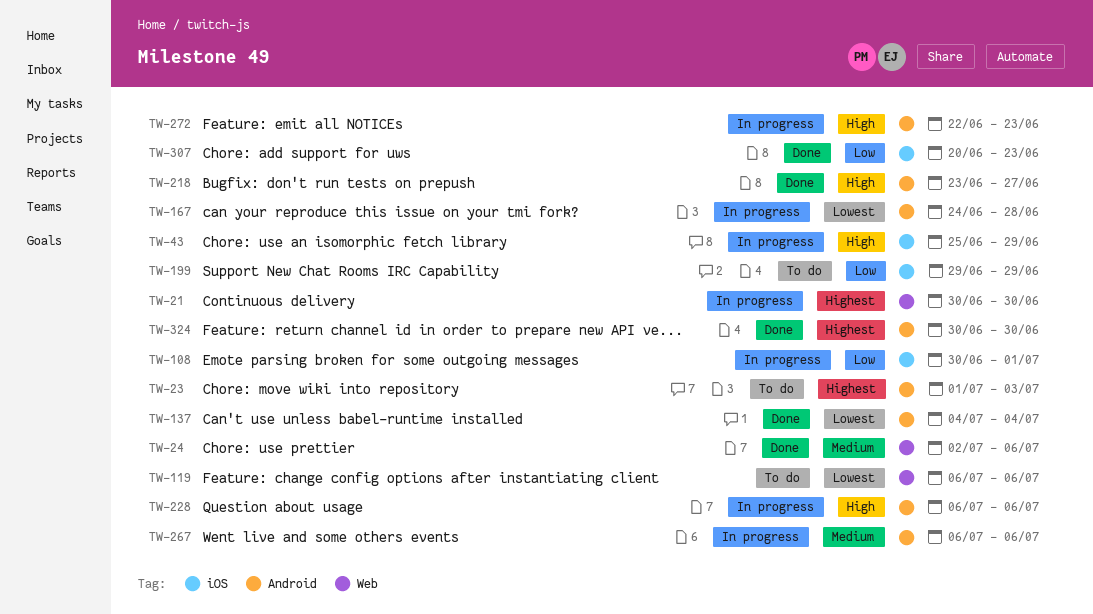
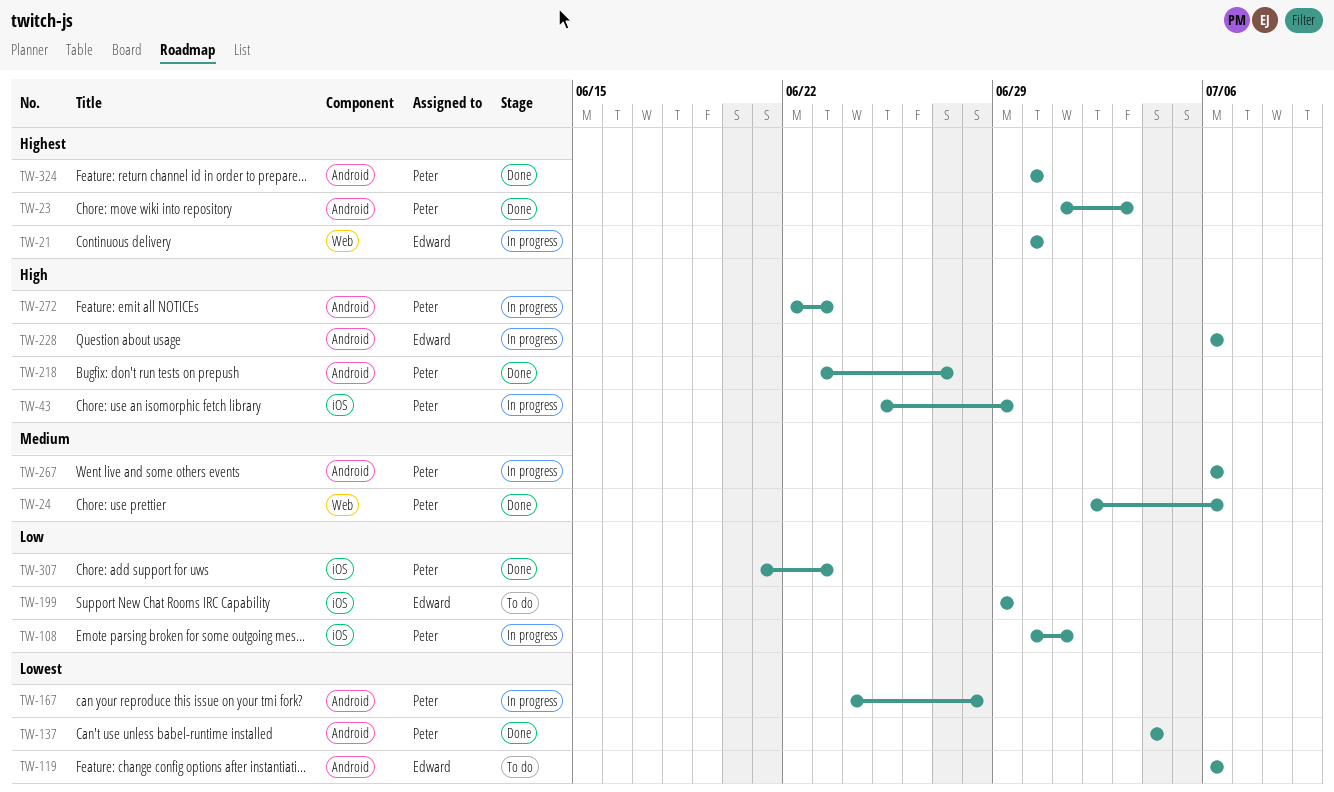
TW-23, status: To do -> Done
TW-119, label: Web -> Android
TW-307, start: Jun 20 -> Jun 21

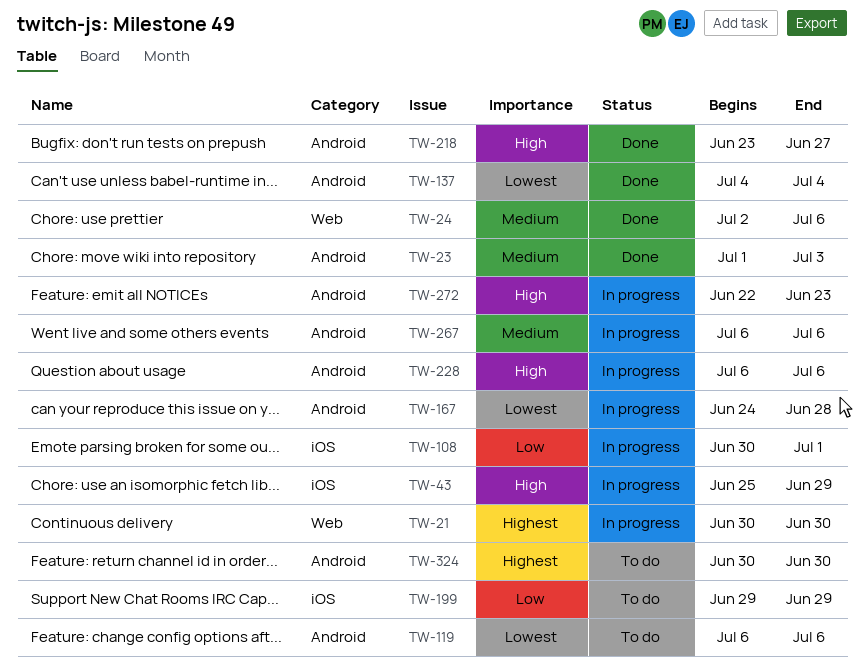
TW-23, priority: Highest -> Medium
TW-307: present -> none
TW-324, status: Done -> To do

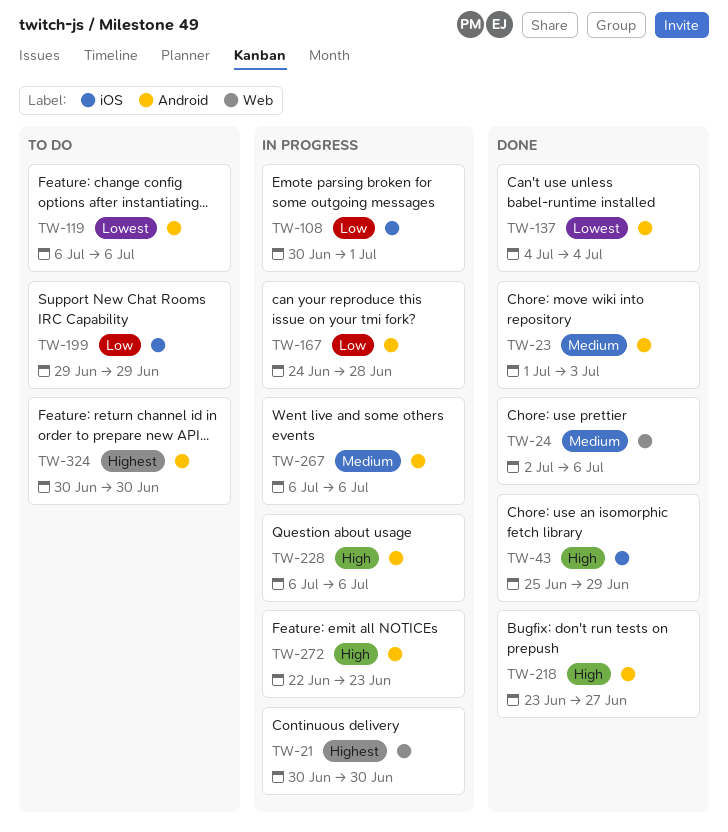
TW-43, status: In progress -> Done
TW-167, priority: Lowest -> Low

